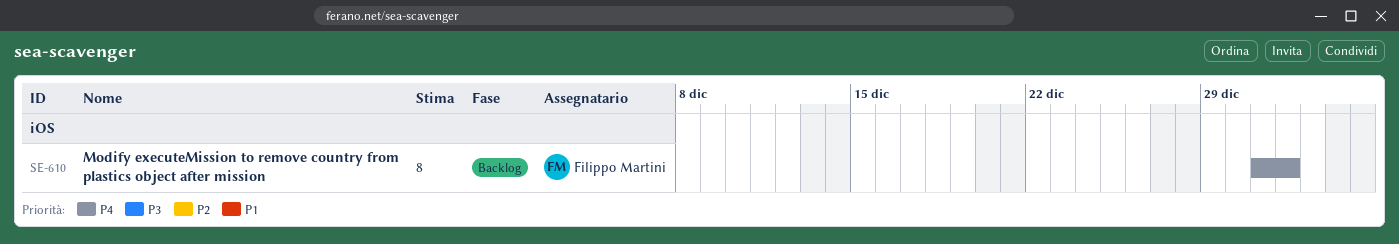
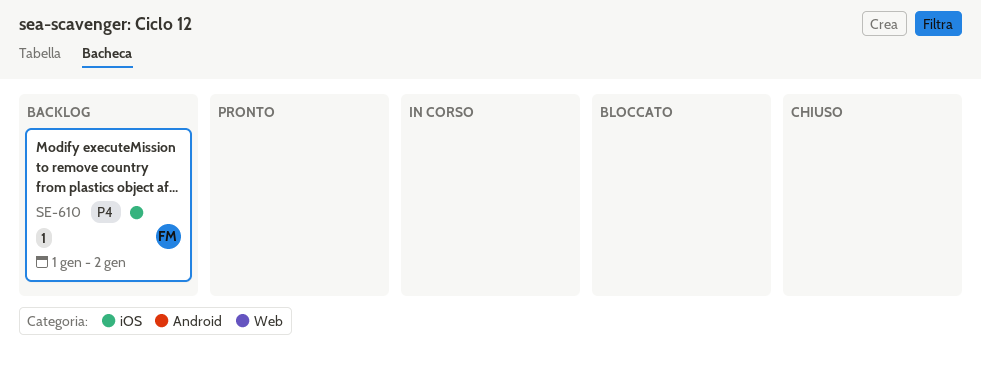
SE-610, estimate: 8 -> 1
SE-610, start: Dec 31 -> Jan 1
SE-610, due: Jan 1 -> Jan 2

